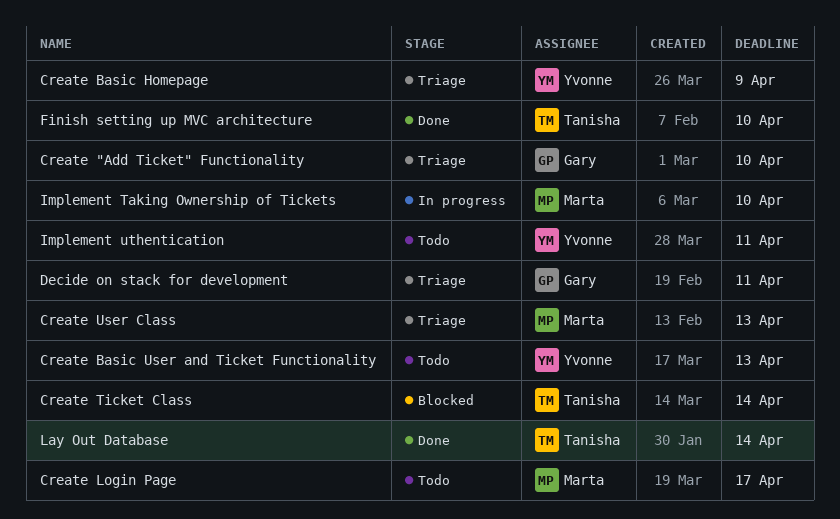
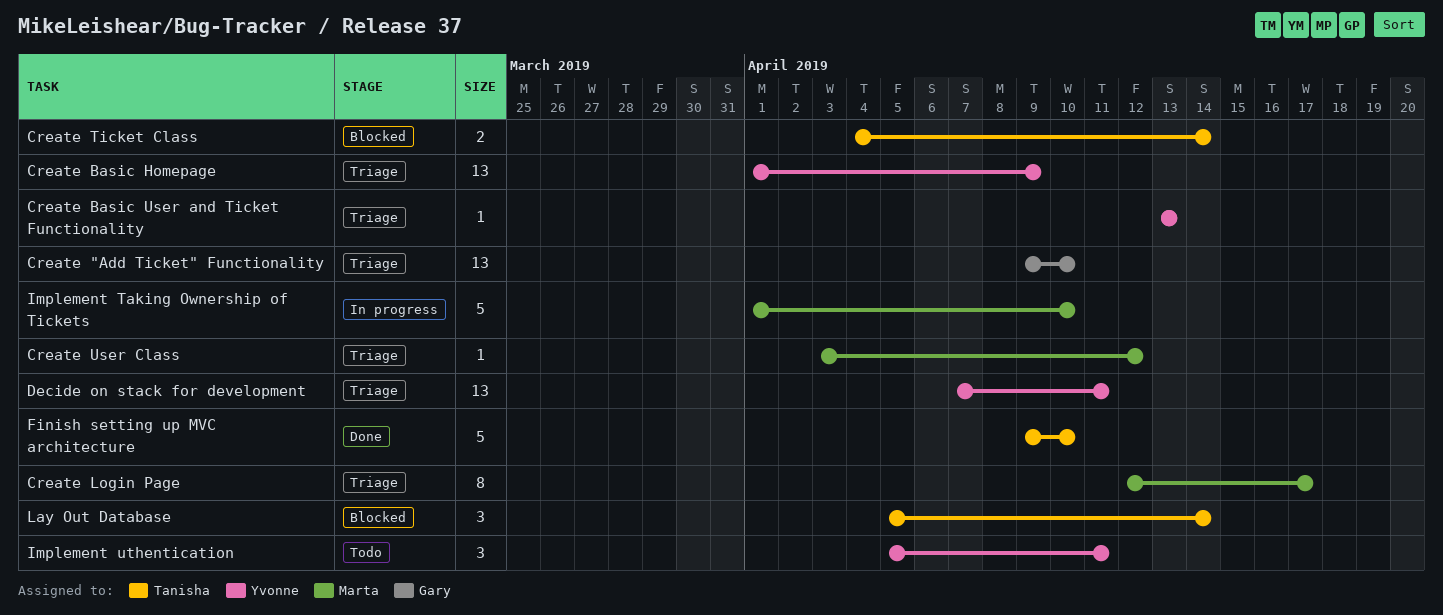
Create Basic User and Ticket Functionality, status: Todo -> Triage
Create Login Page, status: Todo -> Triage
Create User Class, due: Apr 13 -> Apr 12
Decide on stack for development, owner: Gary -> Yvonne
Lay Out Database, status: Done -> Blocked

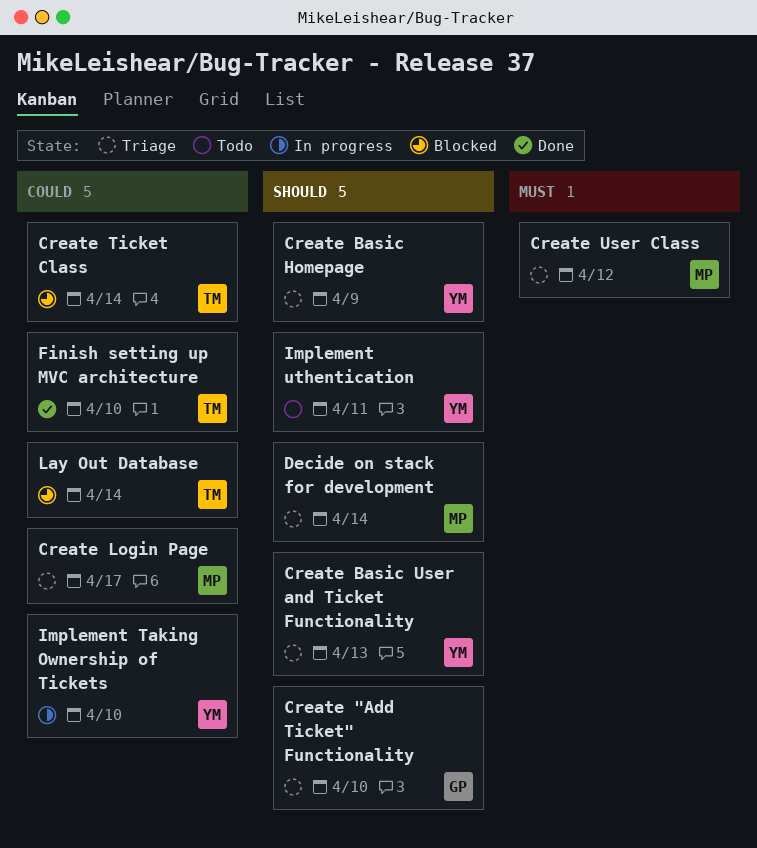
Decide on stack for development, owner: Yvonne -> Marta
Decide on stack for development, due: Apr 11 -> Apr 14
Implement Taking Ownership of Tickets, owner: Marta -> Yvonne

